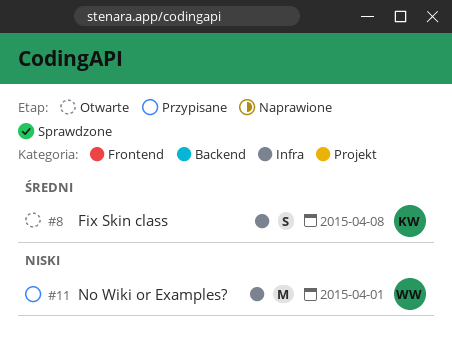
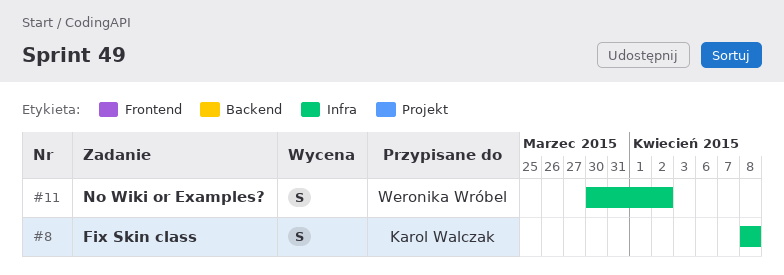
#11, estimate: M -> S
#11, due: Apr 1 -> Apr 2

